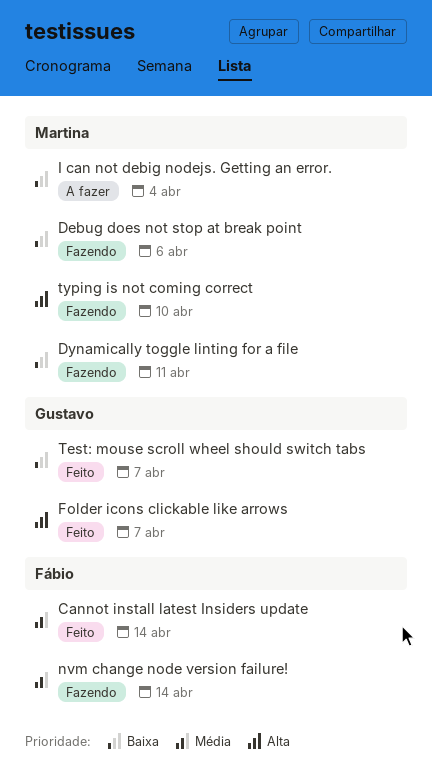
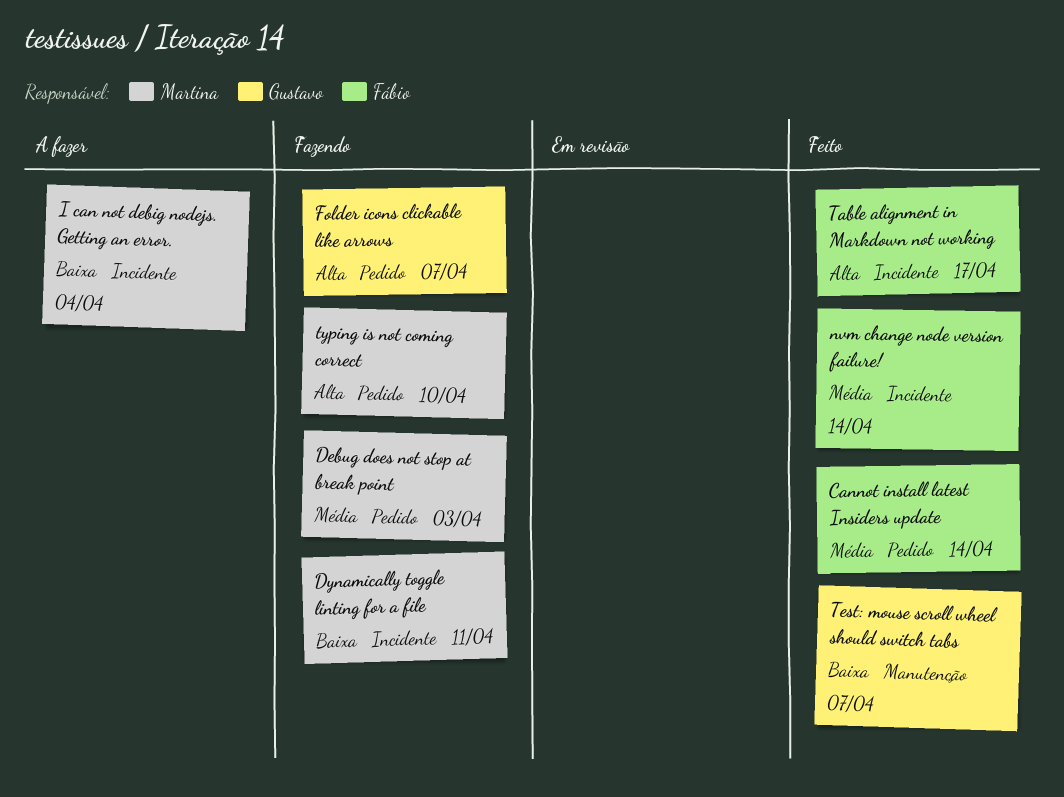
Debug does not stop at break point, priority: Baixa -> Média
Debug does not stop at break point, due: Apr 6 -> Apr 3
Folder icons clickable like arrows, status: Feito -> Fazendo
nvm change node version failure!, status: Fazendo -> Feito
Table alignment in Markdown not working: none -> present

